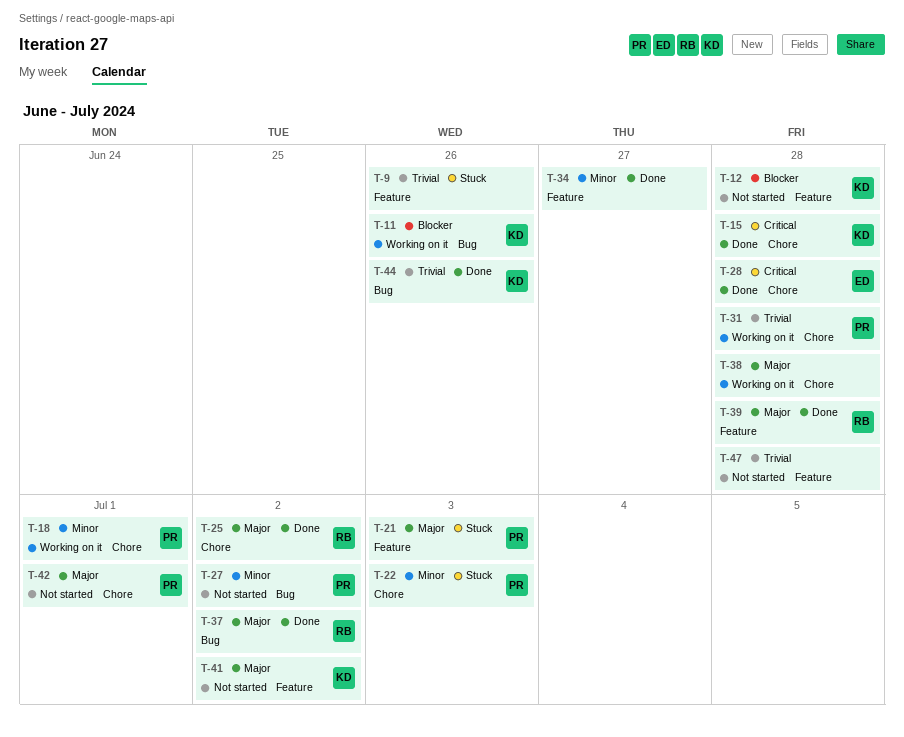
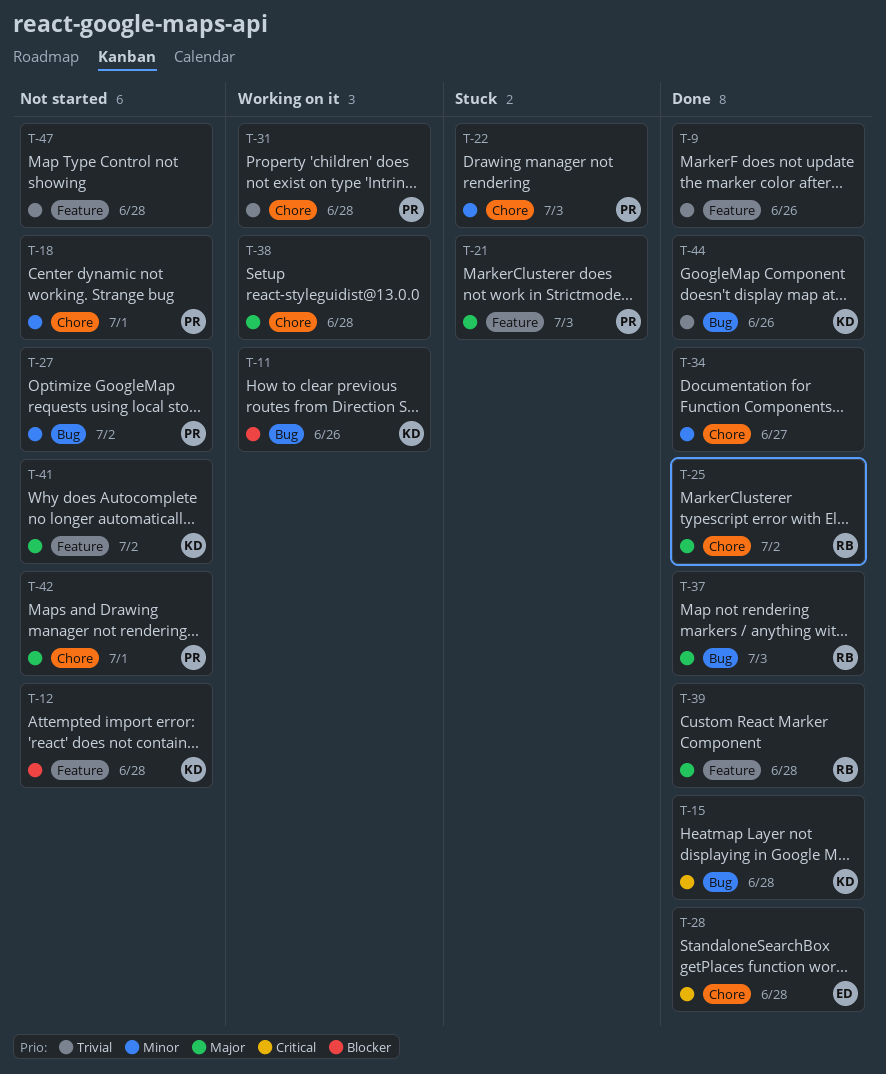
T-9, status: Stuck -> Done
T-15, label: Chore -> Bug
T-18, status: Working on it -> Not started
T-34, label: Feature -> Chore
T-37, due: Jul 2 -> Jul 3

